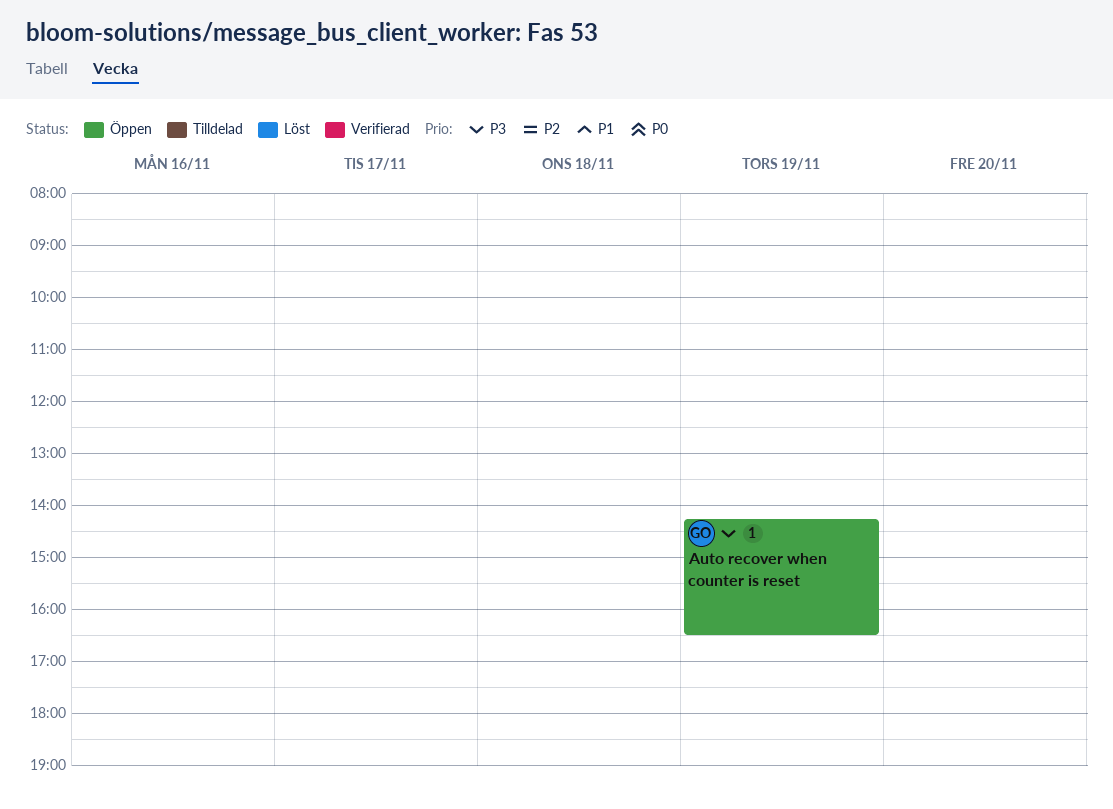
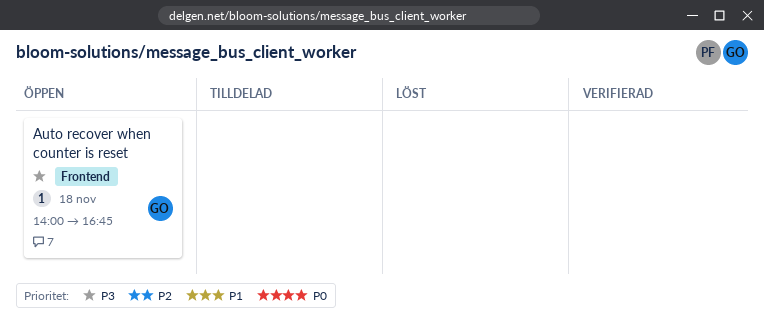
Auto recover when counter is reset, day: Nov 19 -> Nov 18
Auto recover when counter is reset, begins: 14:15 -> 14:00
Auto recover when counter is reset, ends: 16:30 -> 16:45

